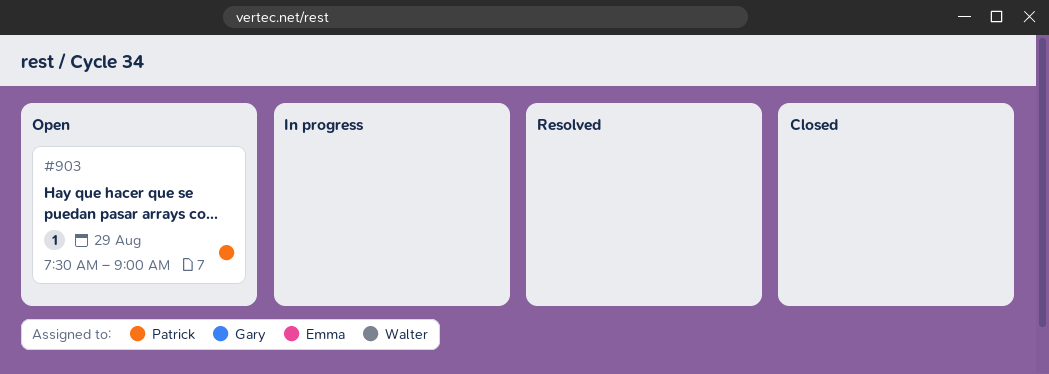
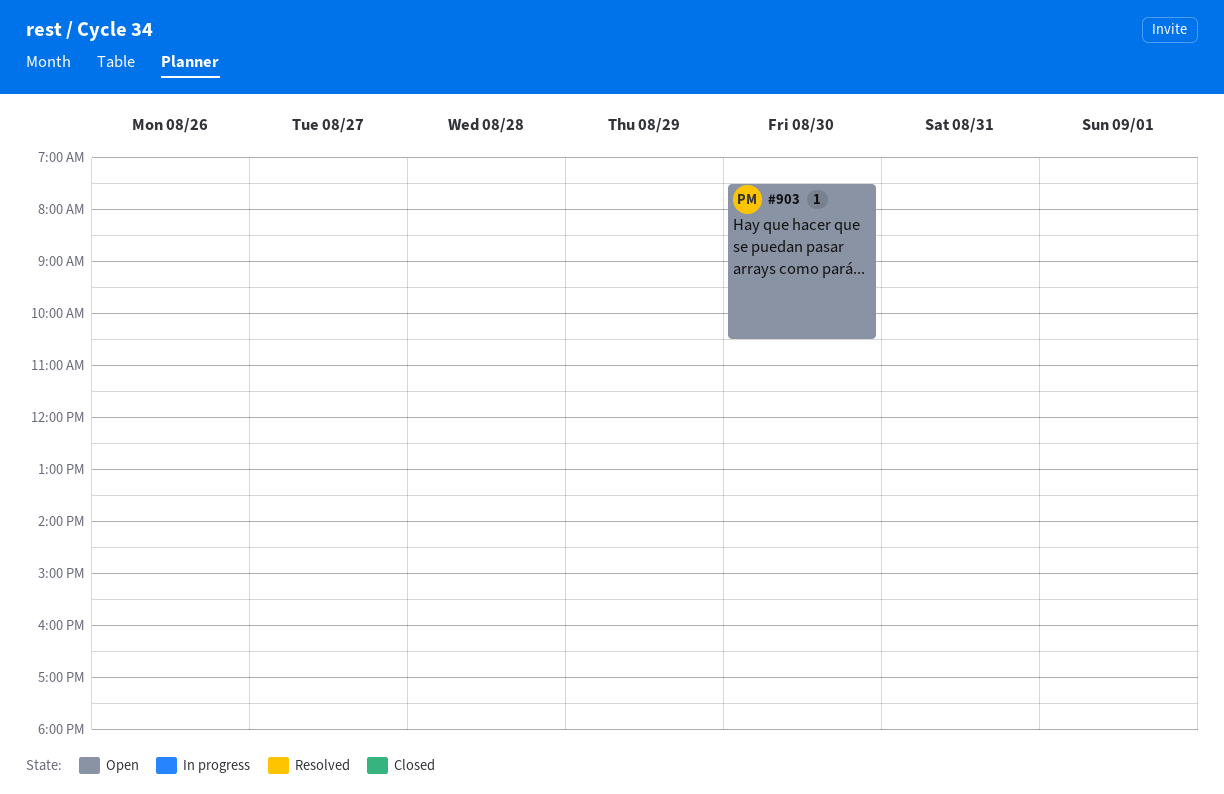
#903, day: Aug 29 -> Aug 30
#903, ends: 09:00 -> 10:30

